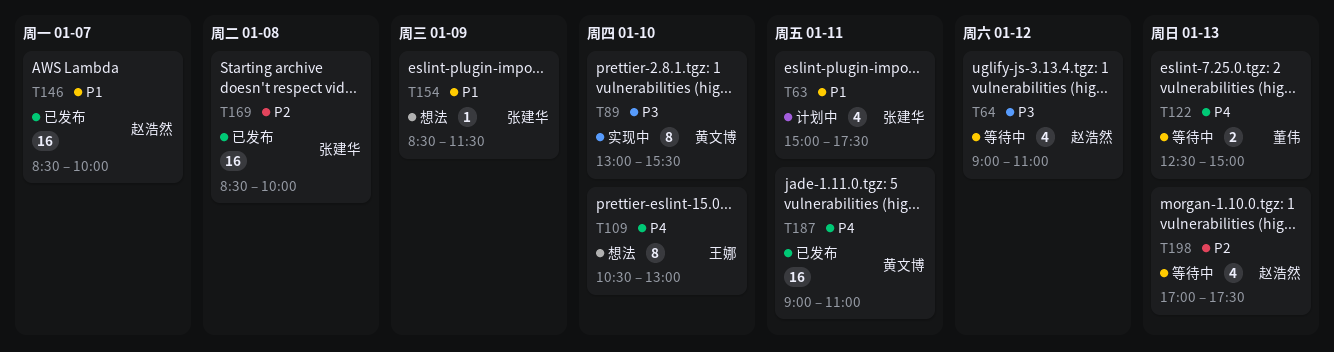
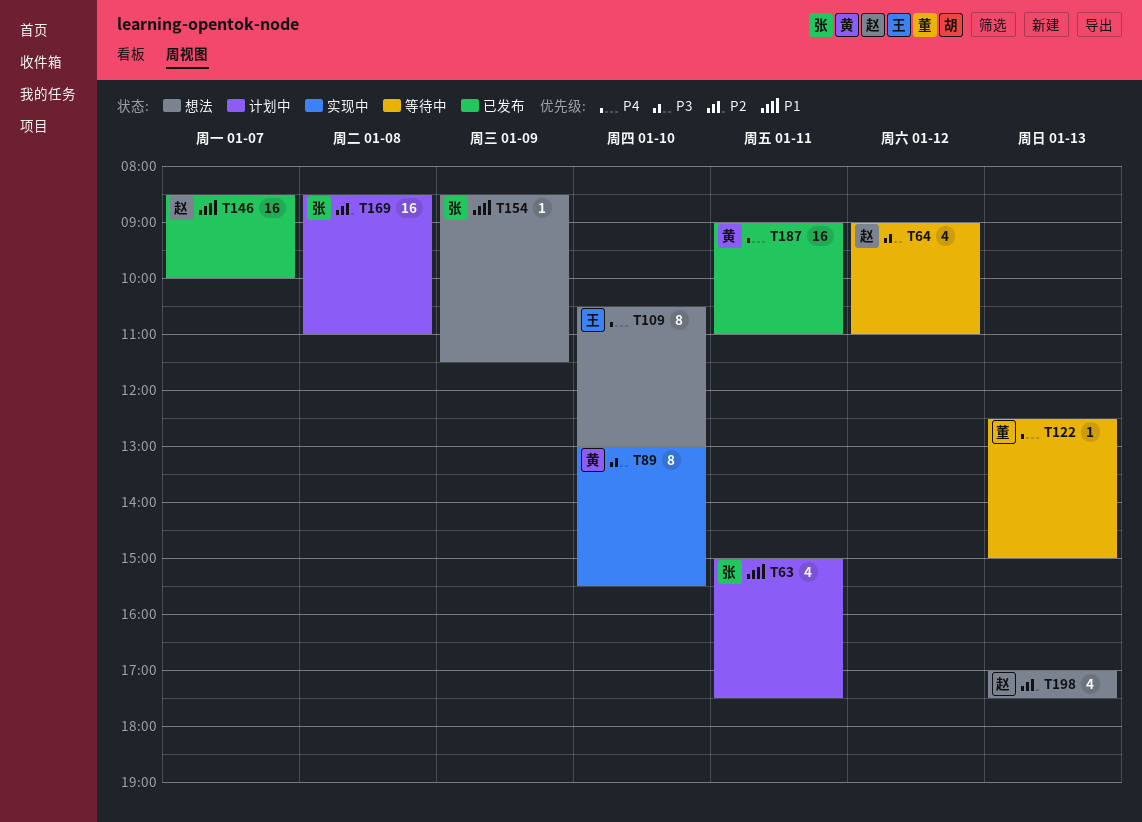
T122, estimate: 2 -> 1
T169, status: 已发布 -> 计划中
T169, ends: 10:00 -> 11:00
T198, status: 等待中 -> 想法

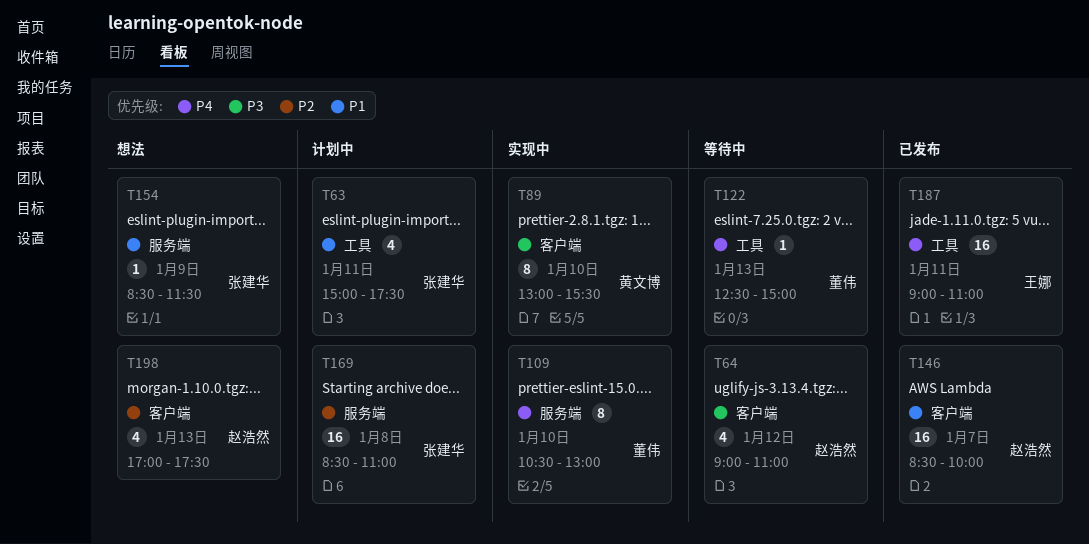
T109, status: 想法 -> 实现中
T109, owner: 王娜 -> 董伟
T187, owner: 黄文博 -> 王娜

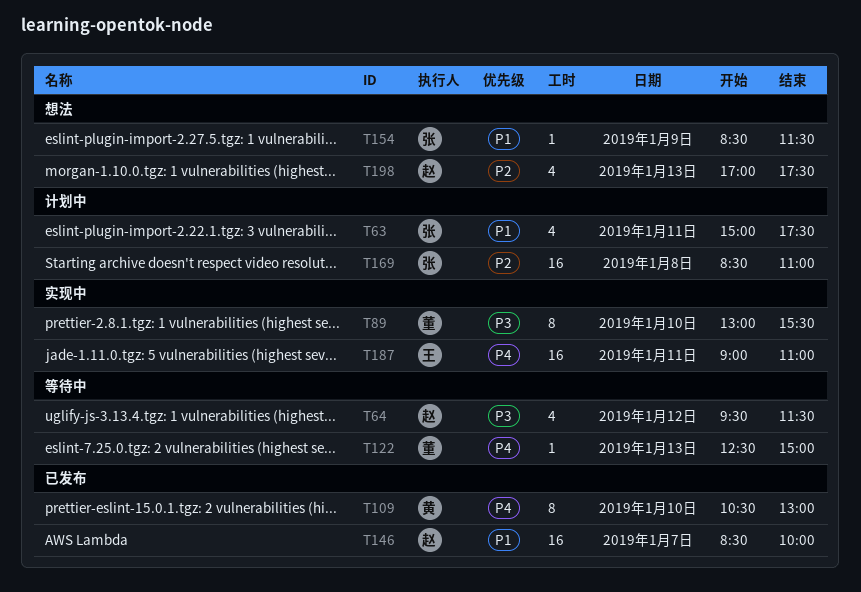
T64, begins: 09:00 -> 09:30
T64, ends: 11:00 -> 11:30
T89, owner: 黄文博 -> 董伟
T109, status: 实现中 -> 已发布
T109, owner: 董伟 -> 黄文博
T187, status: 已发布 -> 实现中

